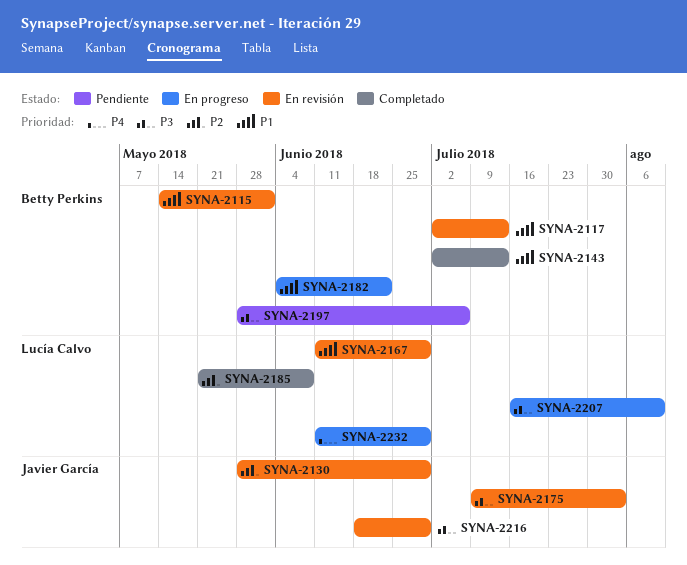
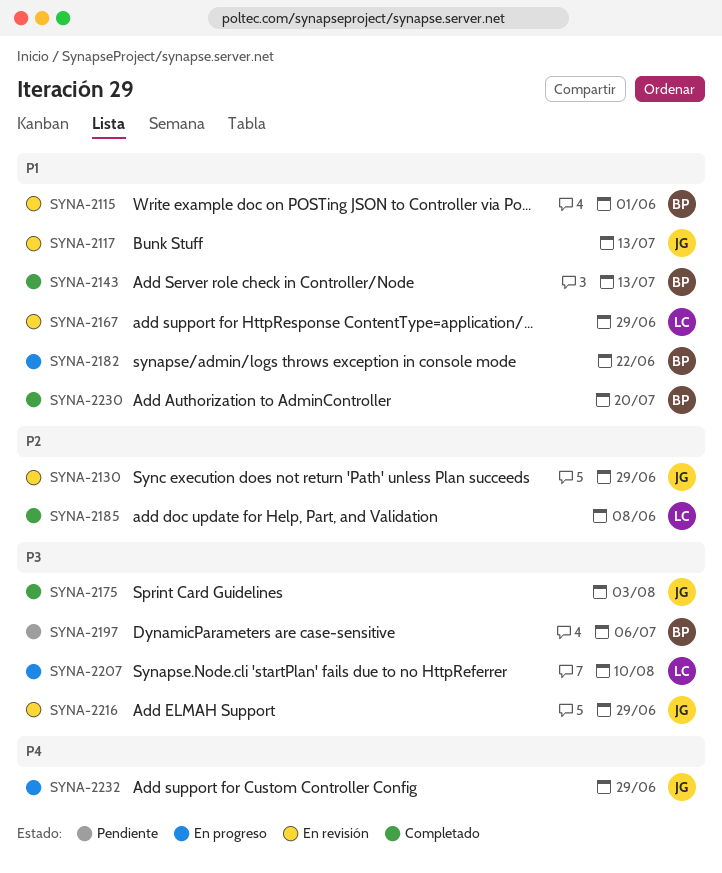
SYNA-2117, owner: Betty Perkins -> Javier García
SYNA-2175, status: En revisión -> Completado
SYNA-2230: none -> present
SYNA-2232, owner: Lucía Calvo -> Javier García

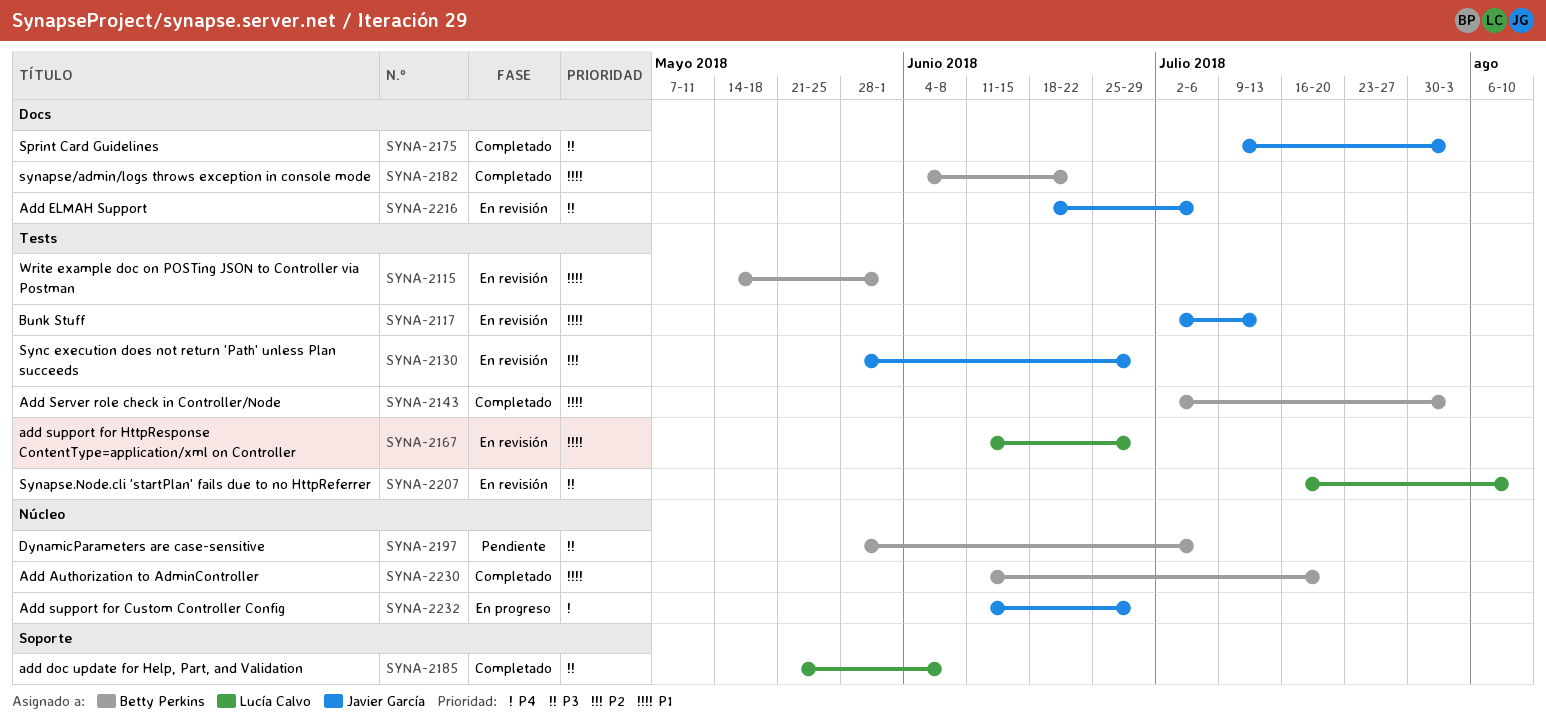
SYNA-2143, due: Jul 13 -> Aug 3
SYNA-2182, status: En progreso -> Completado
SYNA-2185, priority: P2 -> P3
SYNA-2207, status: En progreso -> En revisión
SYNA-2216, due: Jun 29 -> Jul 6

